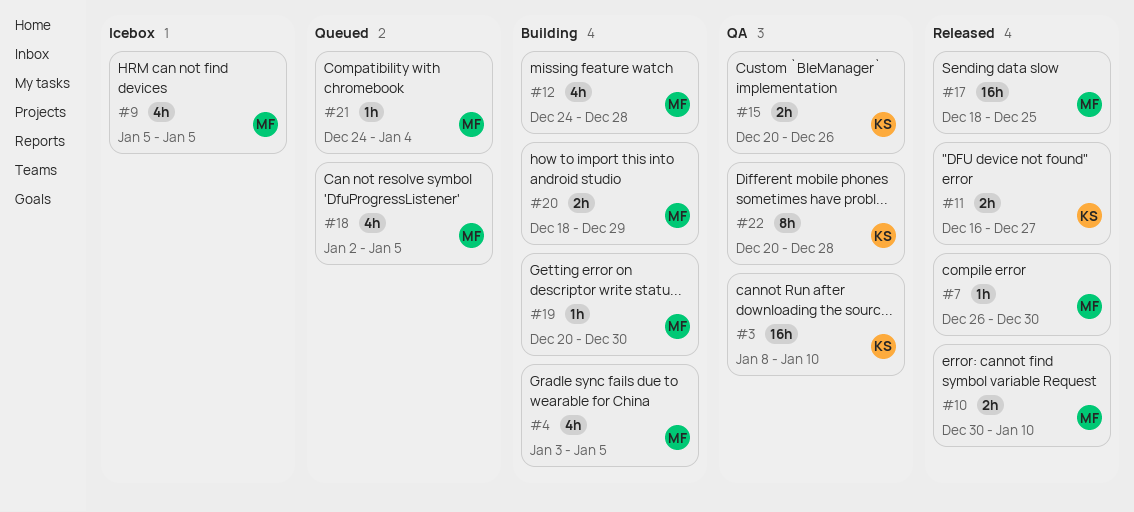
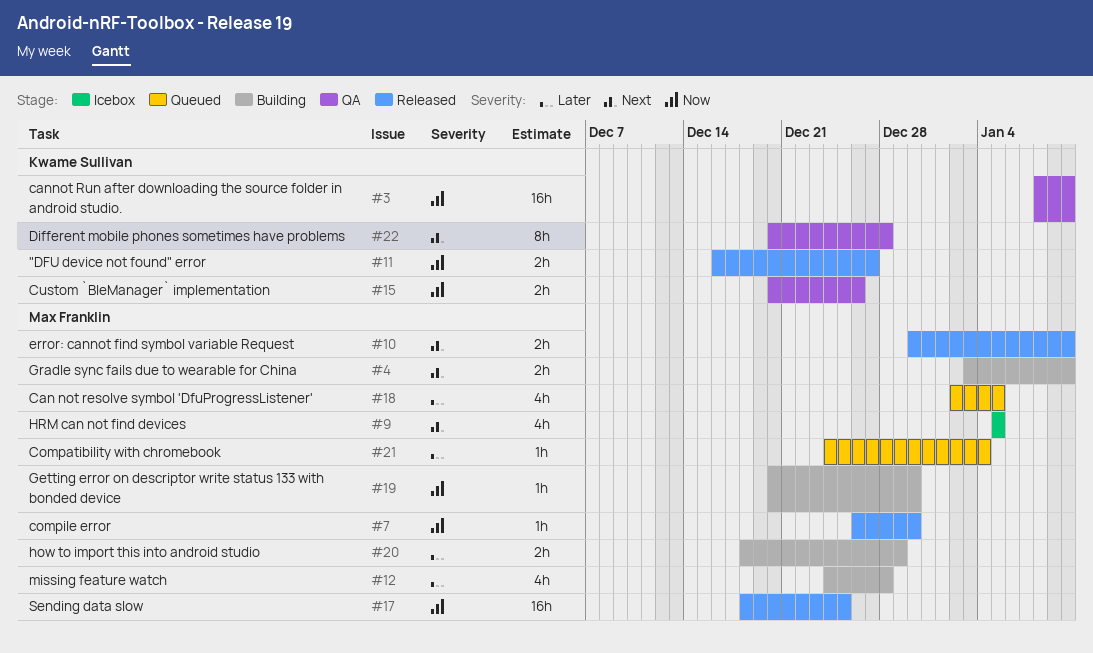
#4, estimate: 4h -> 2h
#4, due: Jan 5 -> Jan 10

